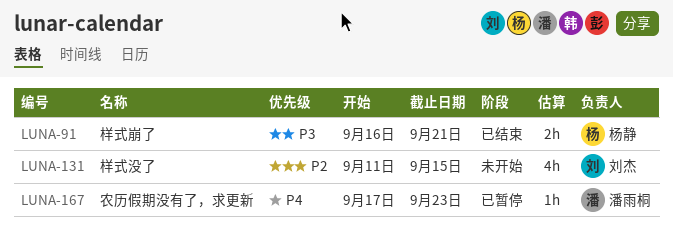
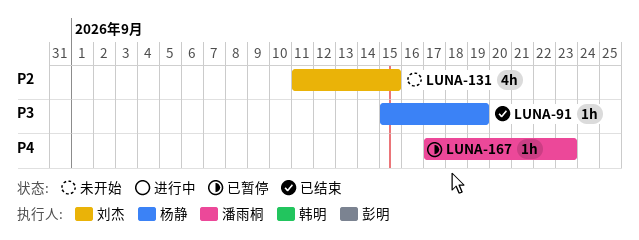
LUNA-91, estimate: 2h -> 1h
LUNA-91, start: Sep 16 -> Sep 15
LUNA-91, due: Sep 21 -> Sep 19

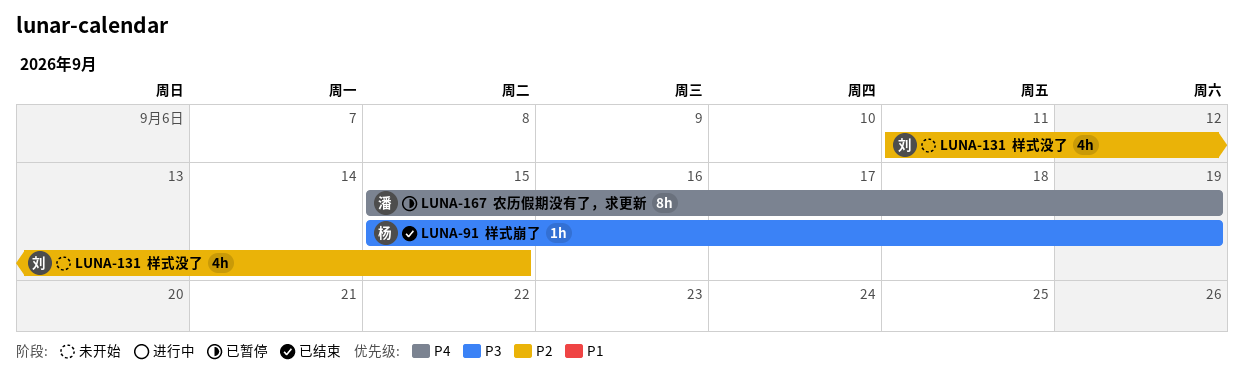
LUNA-167, estimate: 1h -> 8h
LUNA-167, start: Sep 17 -> Sep 15
LUNA-167, due: Sep 23 -> Sep 19

